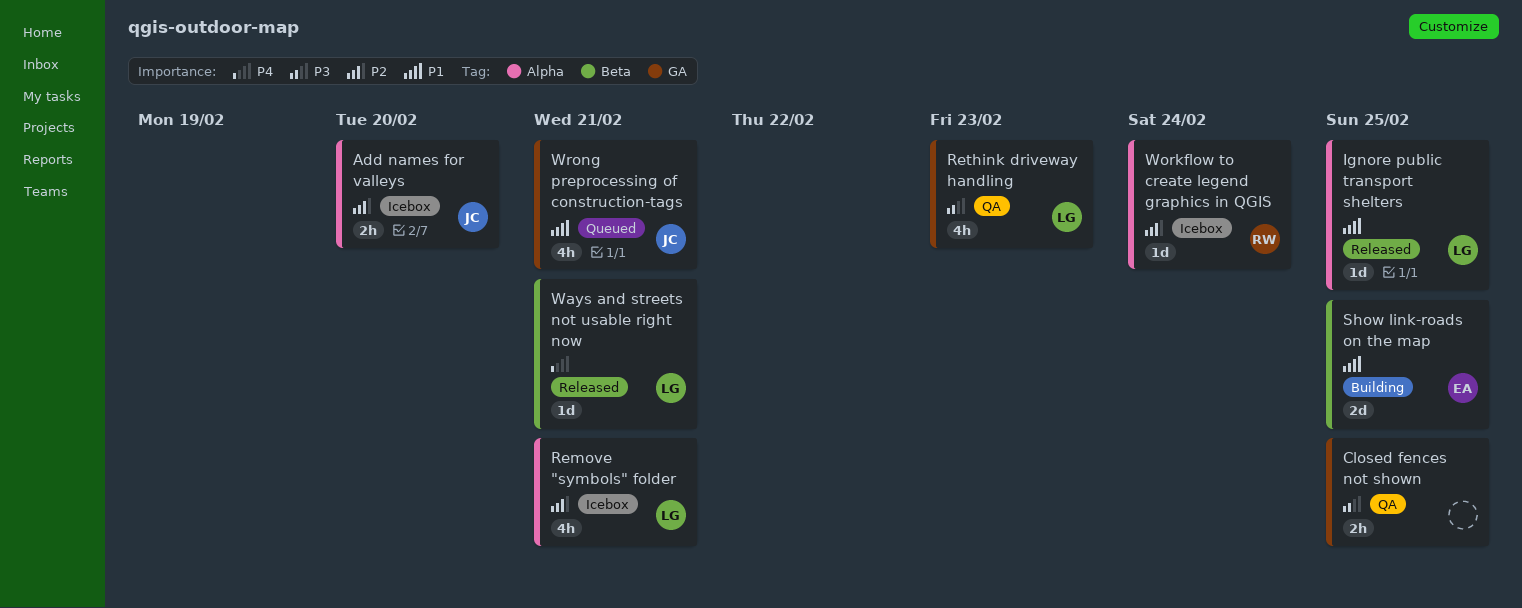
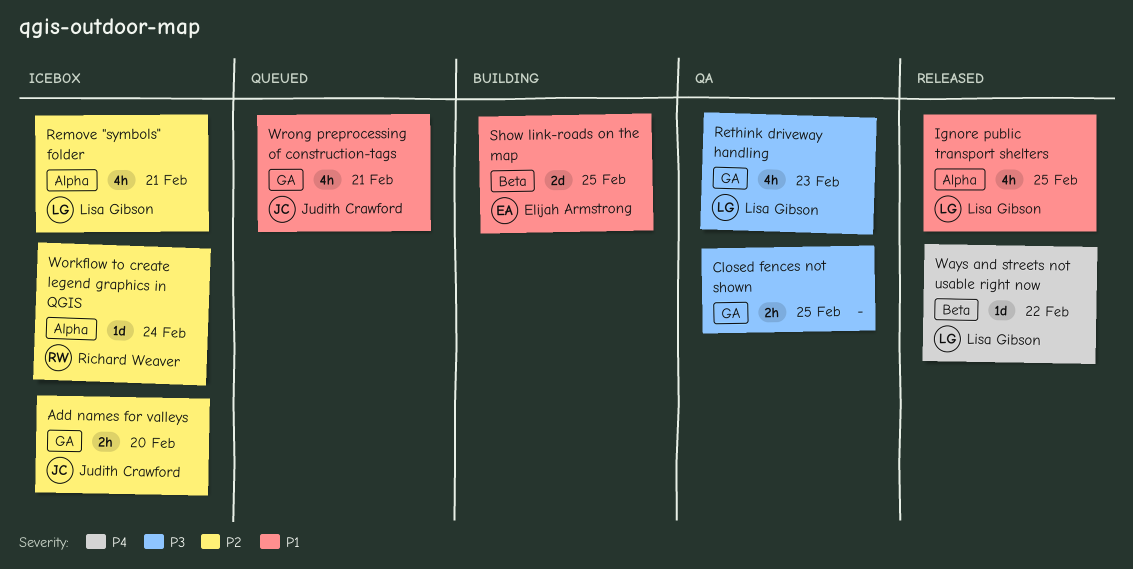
Add names for valleys, label: Alpha -> GA
Ignore public transport shelters, estimate: 1d -> 4h
Ways and streets not usable right now, due: Feb 21 -> Feb 22

